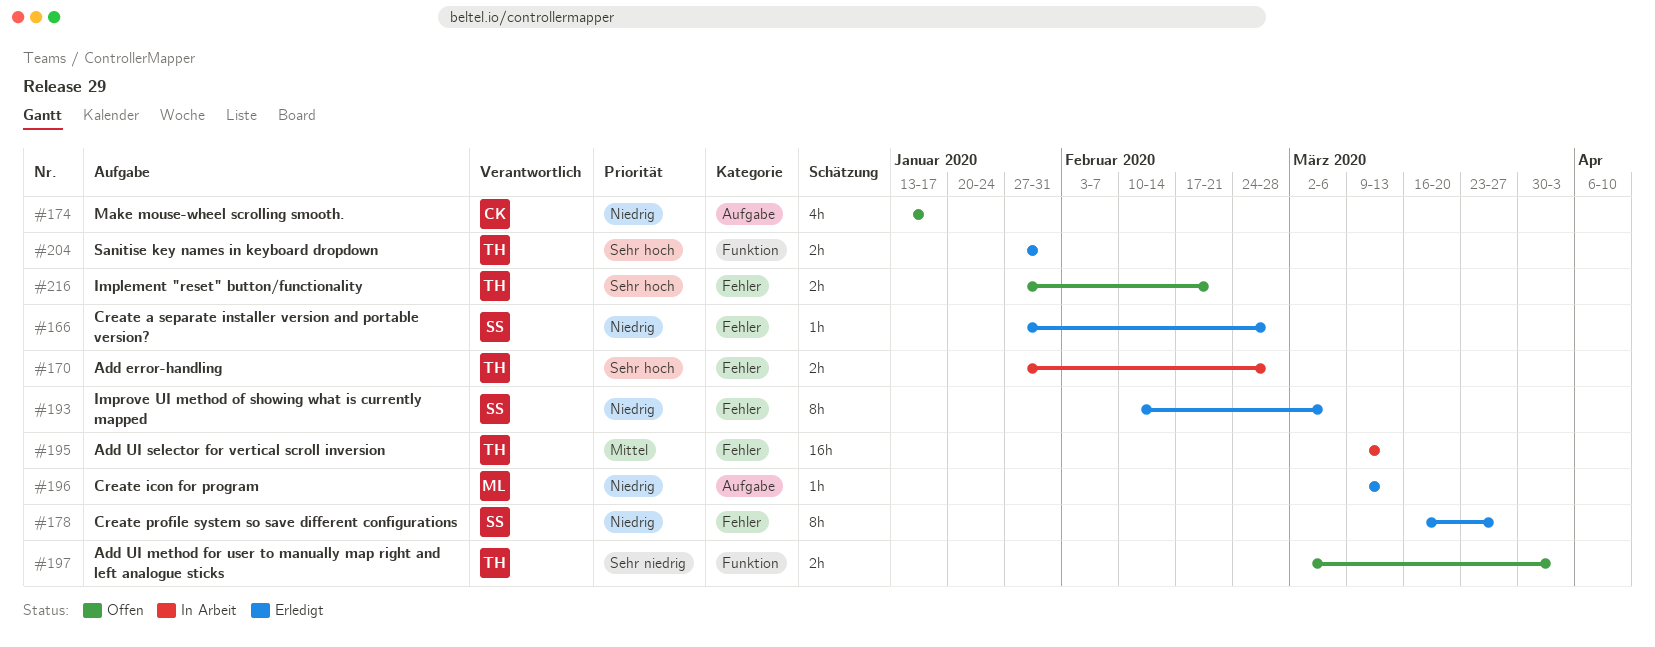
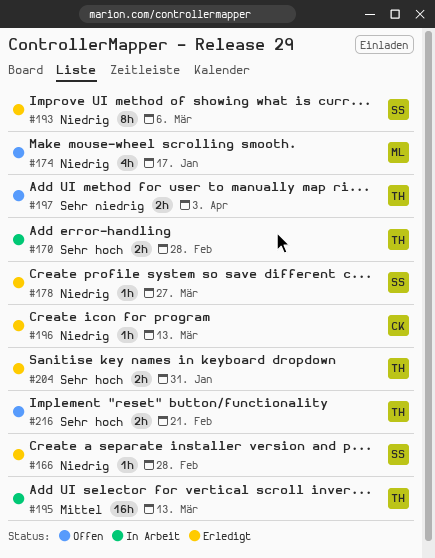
#174, owner: CK -> ML
#178, estimate: 8h -> 1h
#196, owner: ML -> CK

